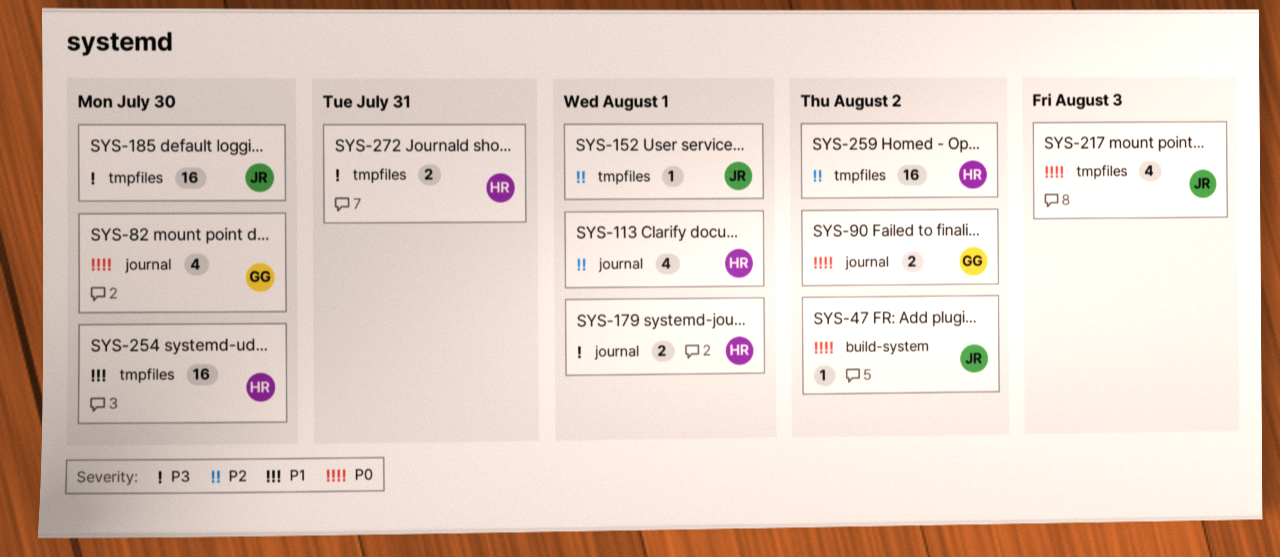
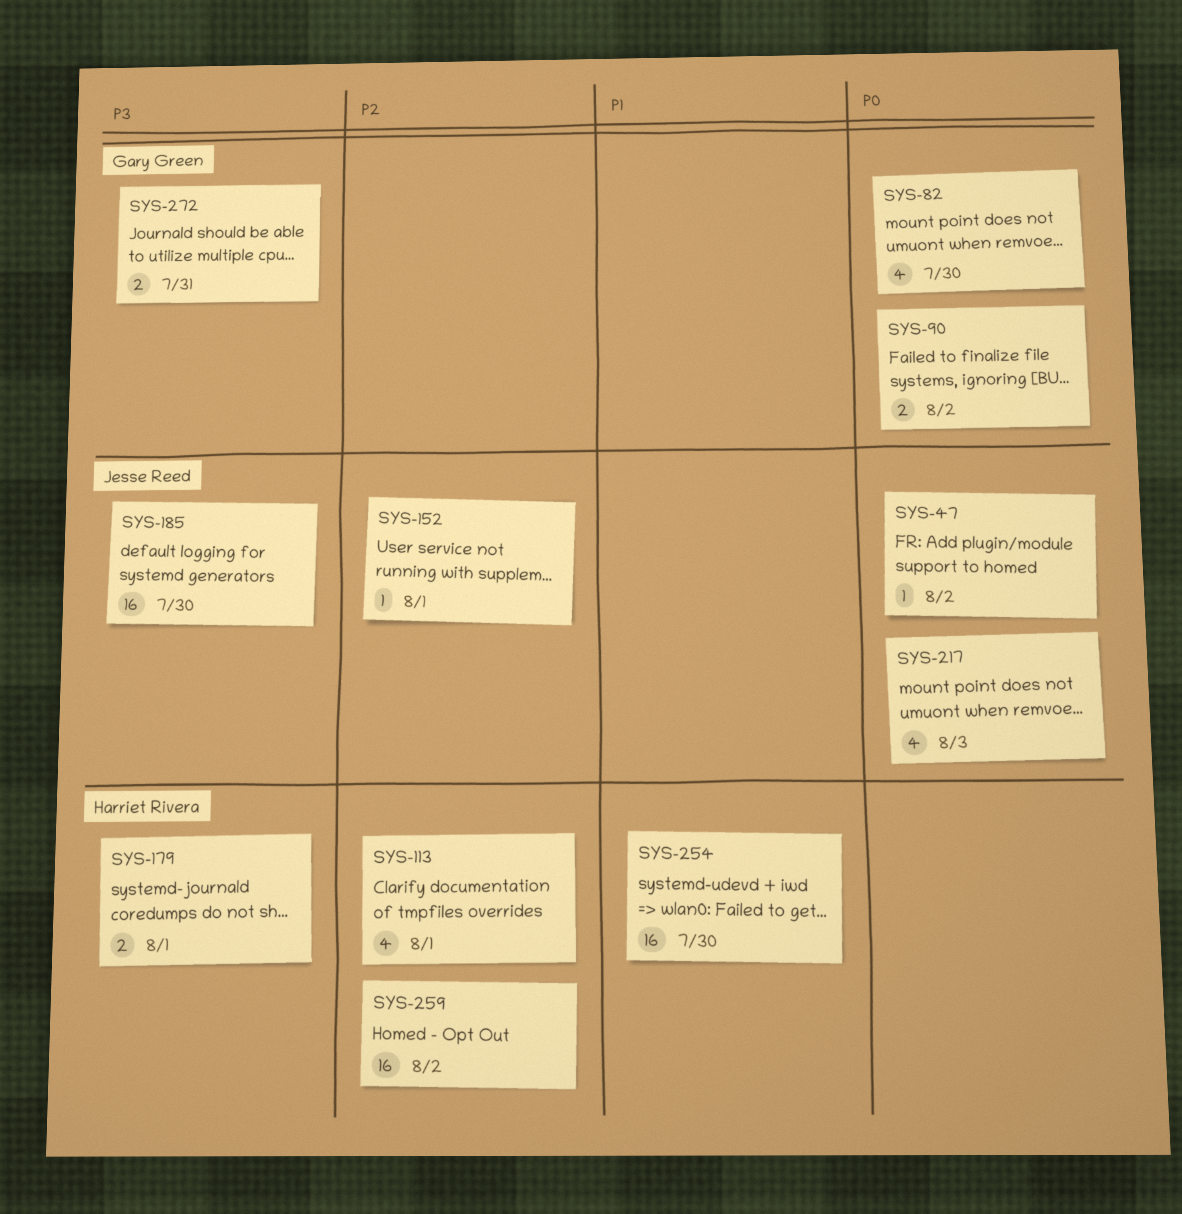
SYS-272, owner: Harriet Rivera -> Gary Green

